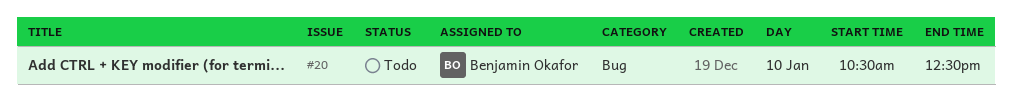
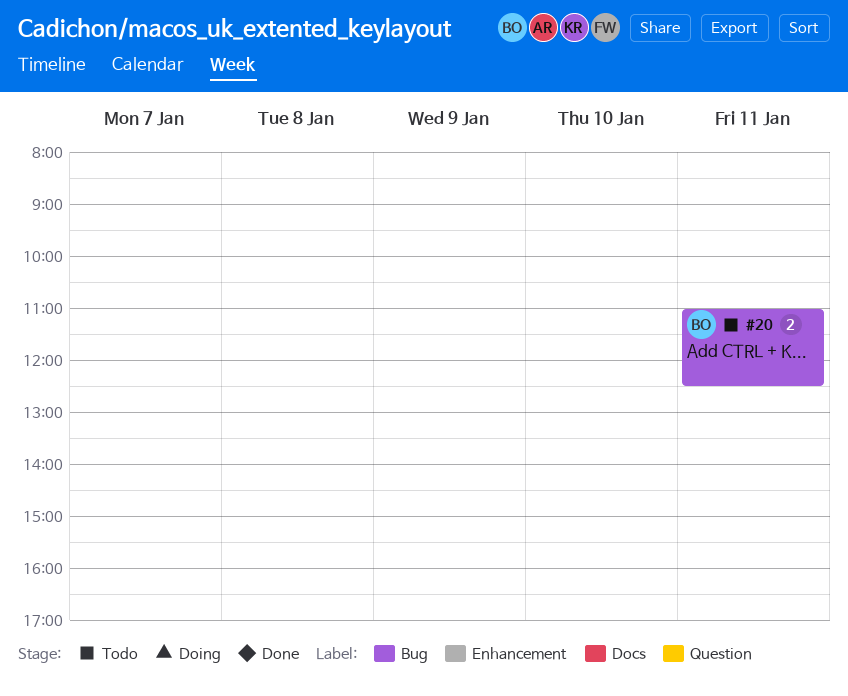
#20, day: Jan 10 -> Jan 11
#20, begins: 10:30 -> 11:00

